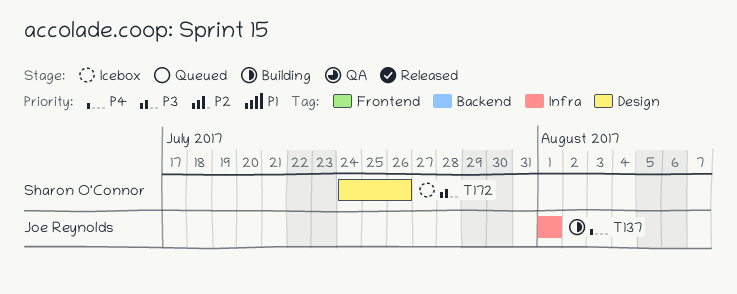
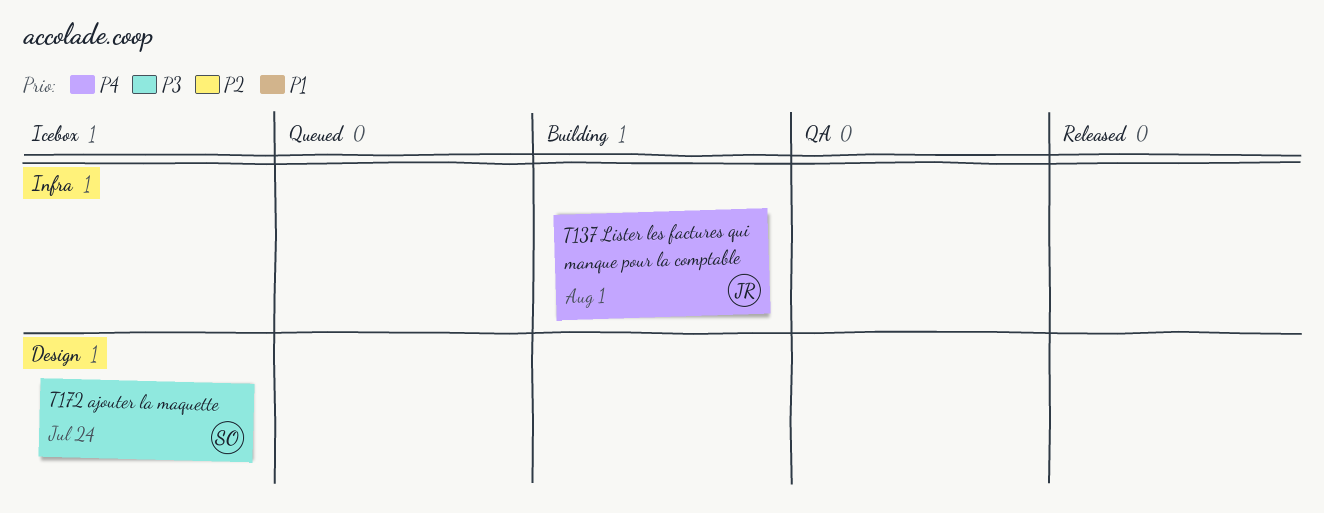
T172, due: Jul 26 -> Jul 24

